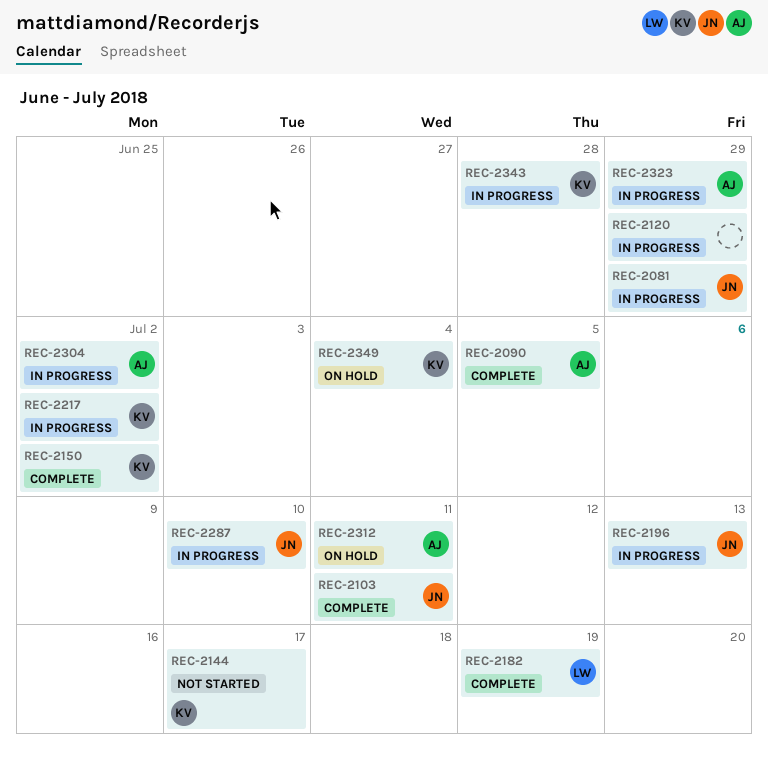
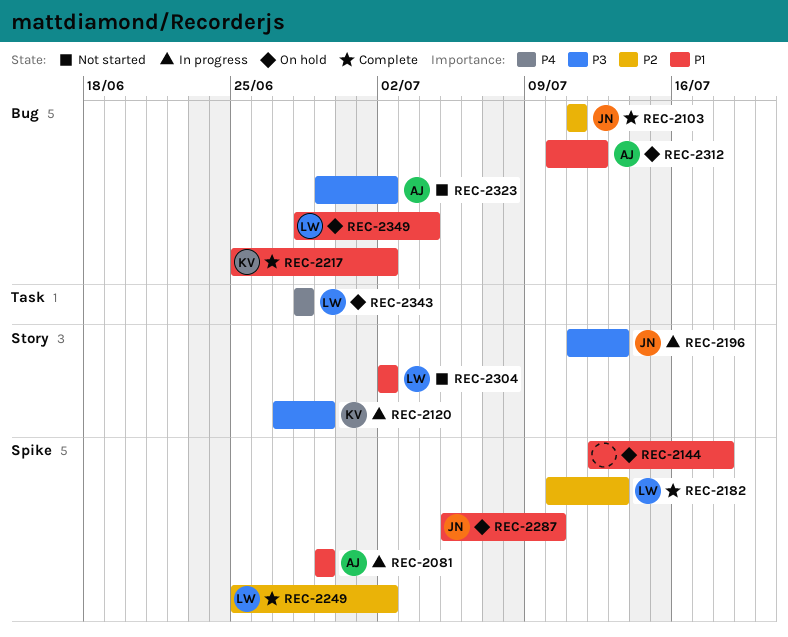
REC-2081, owner: JN -> AJ
REC-2090: present -> none
REC-2120, owner: none -> KV
REC-2144, status: Not started -> On hold
REC-2144, owner: KV -> none
REC-2144, due: Jul 17 -> Jul 18
REC-2150: present -> none
REC-2182, due: Jul 19 -> Jul 13
REC-2217, status: In progress -> Complete
REC-2249: none -> present
REC-2287, status: In progress -> On hold
REC-2304, status: In progress -> Not started
REC-2304, owner: AJ -> LW
REC-2312, due: Jul 11 -> Jul 12
REC-2323, status: In progress -> Not started
REC-2323, due: Jun 29 -> Jul 2
REC-2343, status: In progress -> On hold
REC-2343, owner: KV -> LW
REC-2349, owner: KV -> LW

